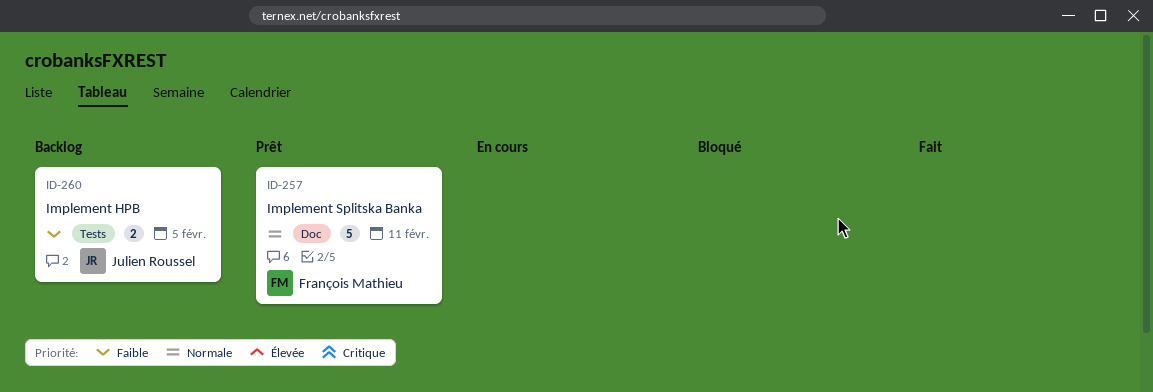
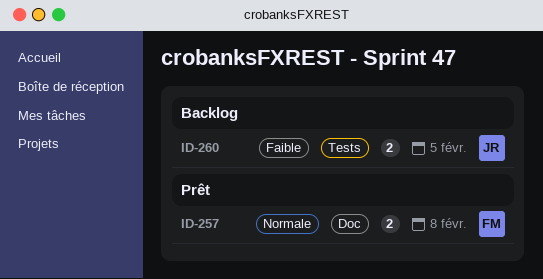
ID-257, estimate: 5 -> 2
ID-257, due: Feb 11 -> Feb 8

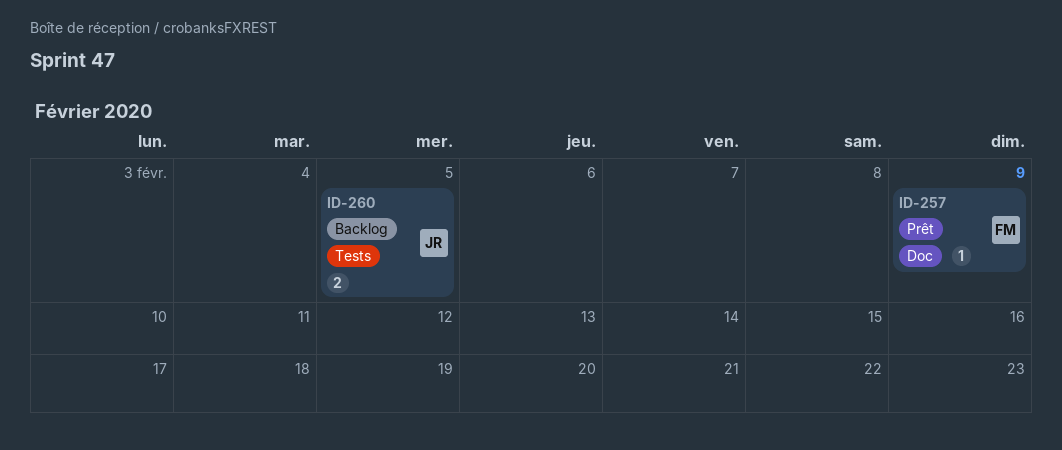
ID-257, estimate: 2 -> 1
ID-257, due: Feb 8 -> Feb 9

